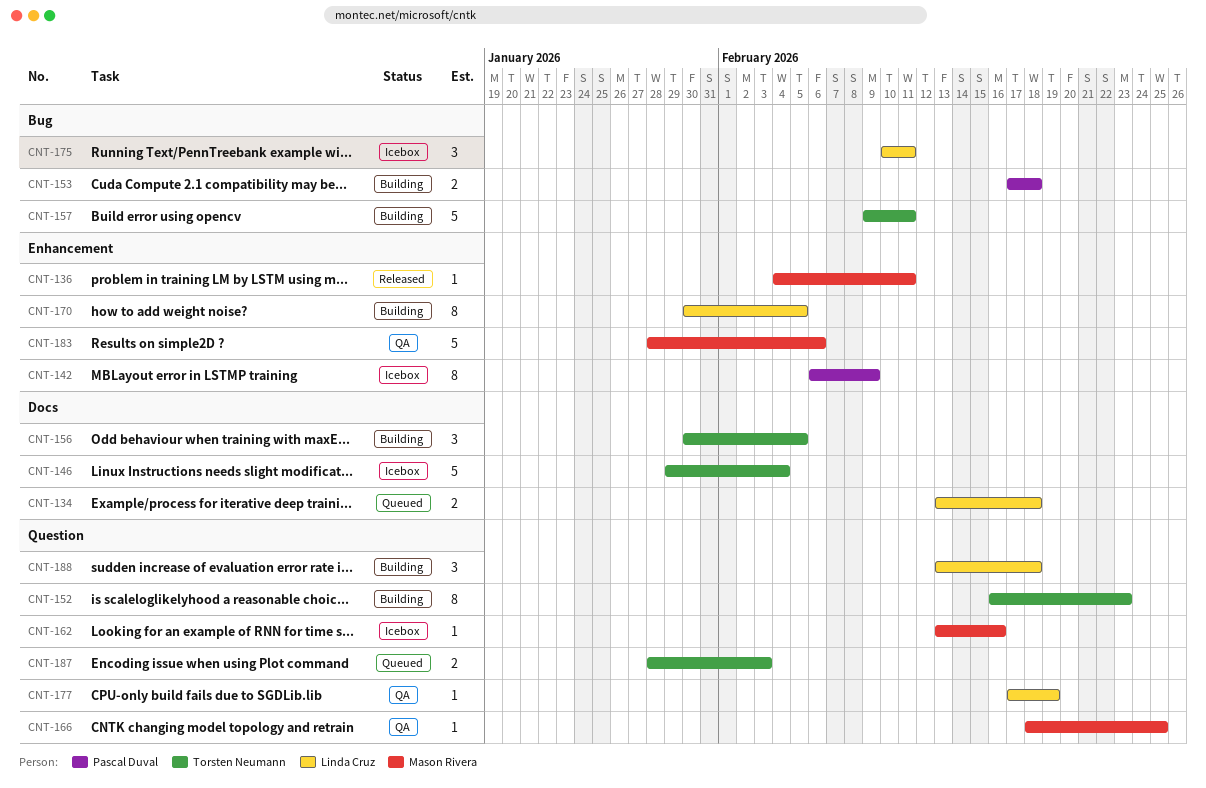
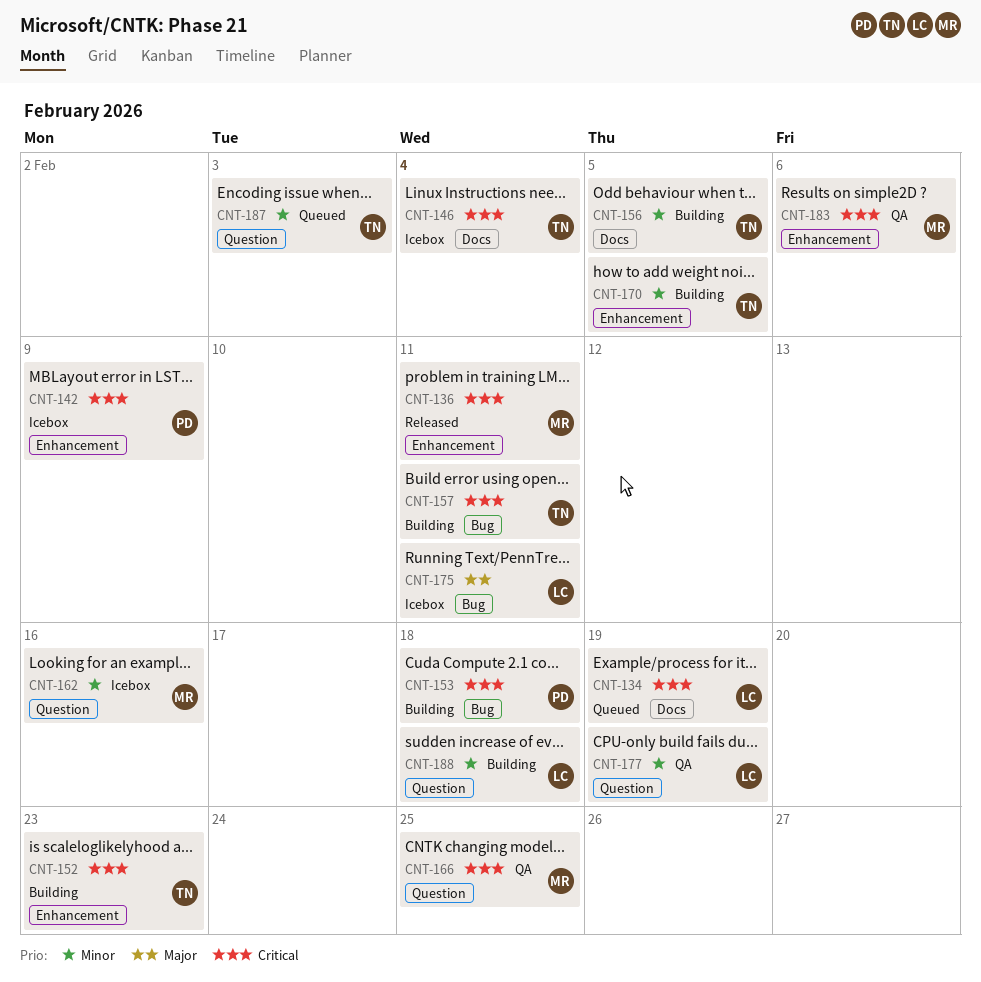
CNT-134, due: Feb 18 -> Feb 19
CNT-152, label: Question -> Enhancement
CNT-170, owner: Linda Cruz -> Torsten Neumann

